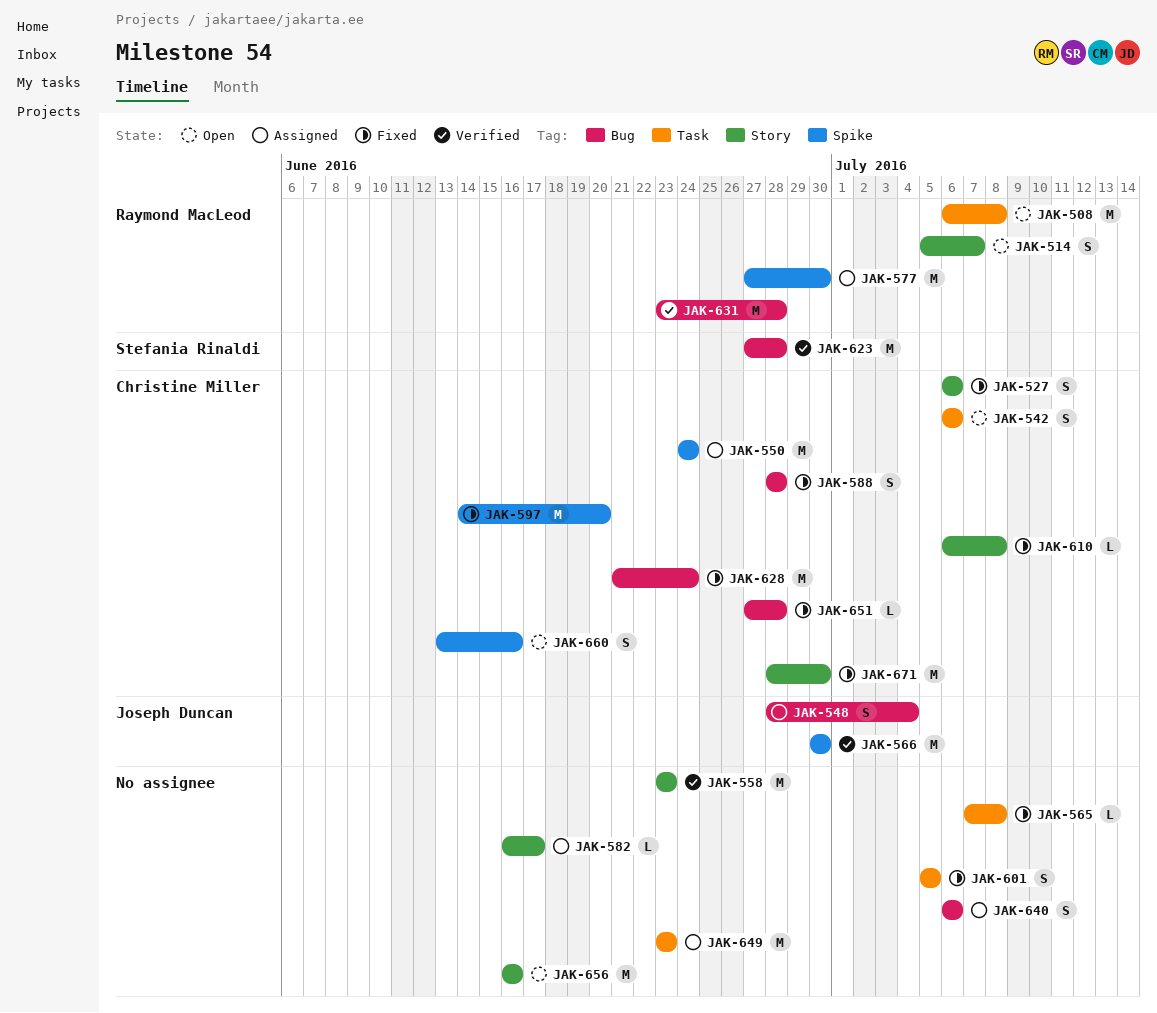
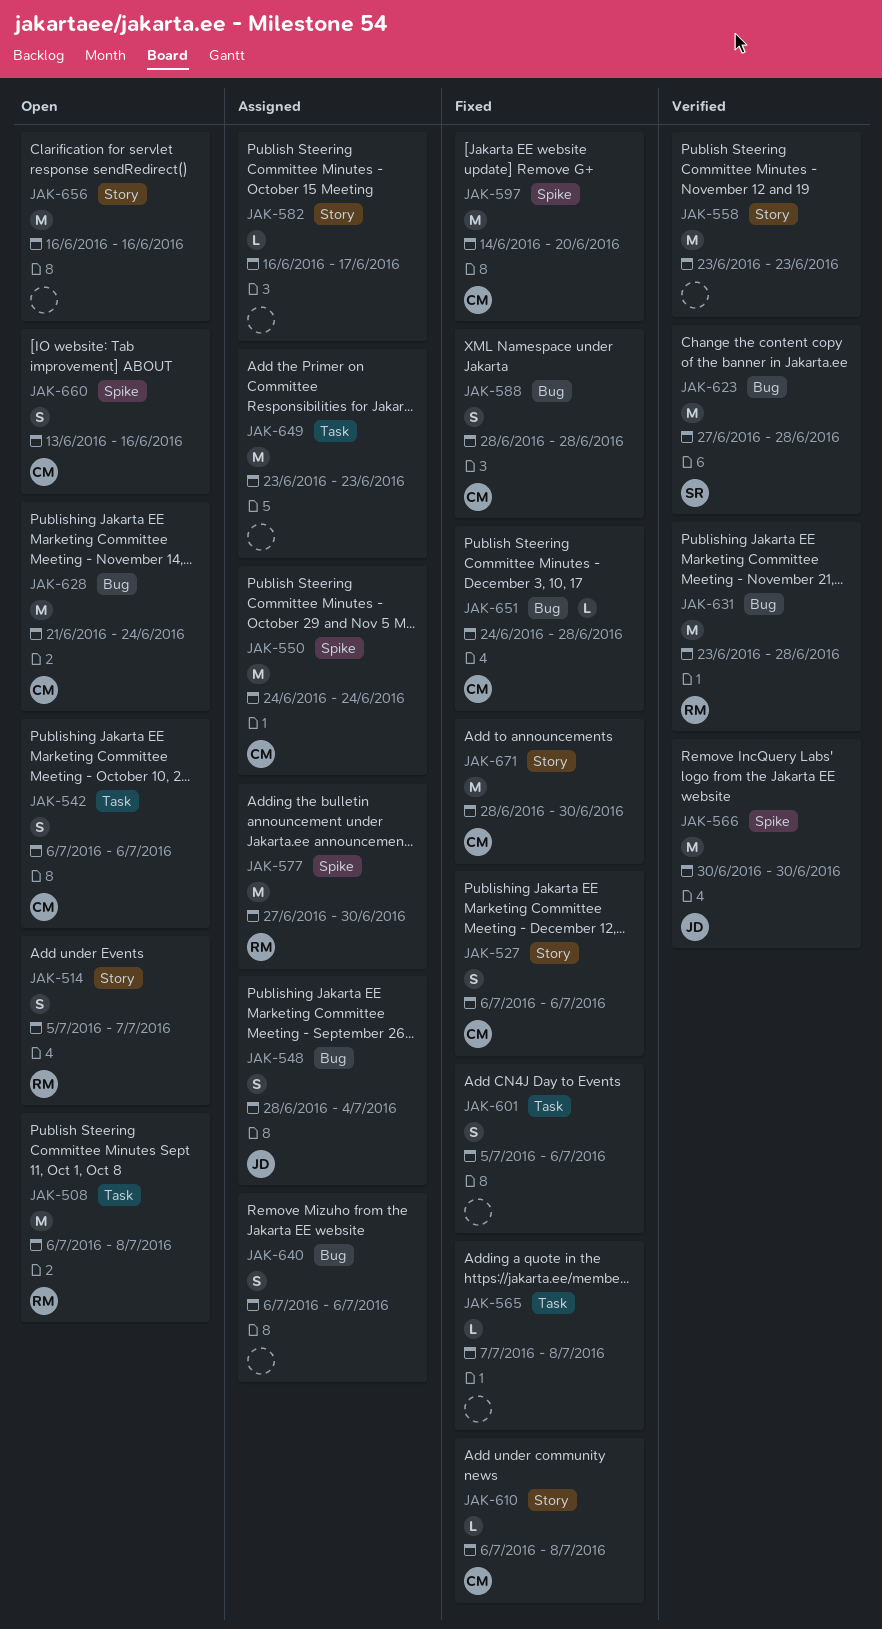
JAK-601, due: Jul 5 -> Jul 6
JAK-628, status: Fixed -> Open
JAK-651, start: Jun 27 -> Jun 24

